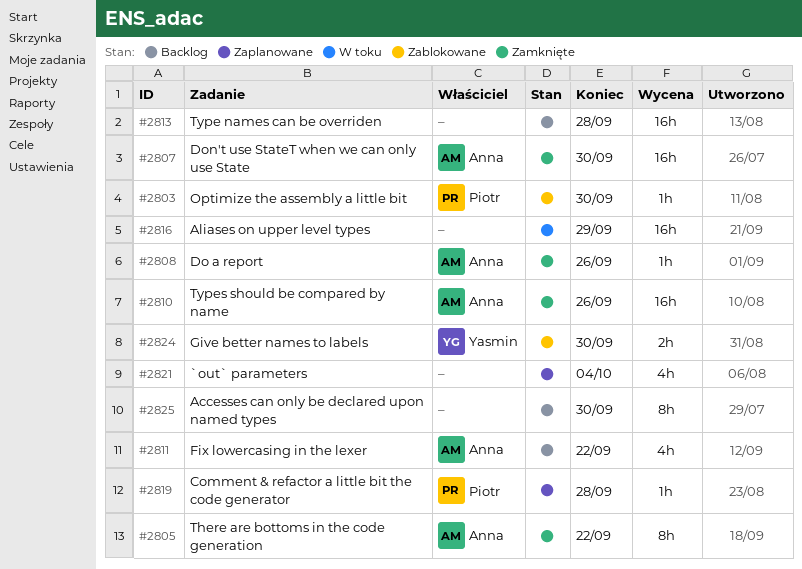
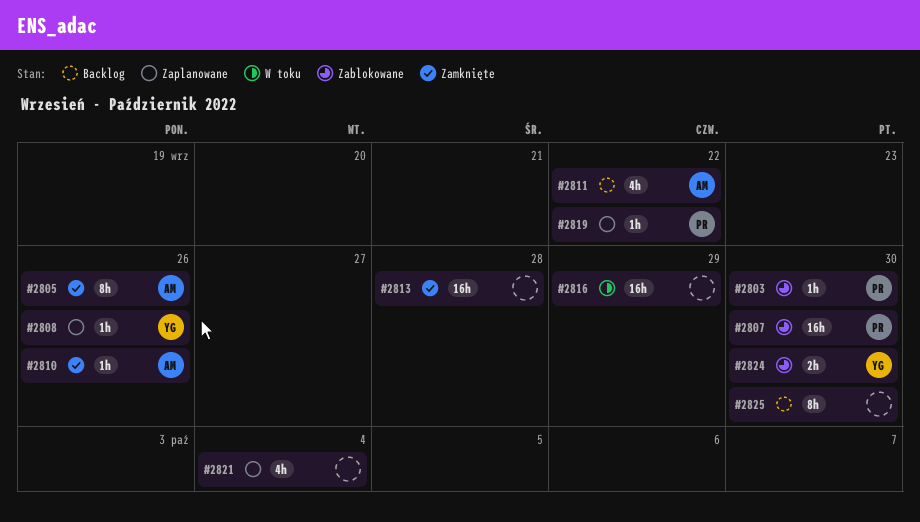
#2805, due: Sep 22 -> Sep 26
#2807, status: Zamknięte -> Zablokowane
#2807, owner: Anna -> Piotr
#2808, status: Zamknięte -> Zaplanowane
#2808, owner: Anna -> Yasmin
#2810, estimate: 16h -> 1h
#2813, status: Backlog -> Zamknięte
#2819, due: Sep 28 -> Sep 22

